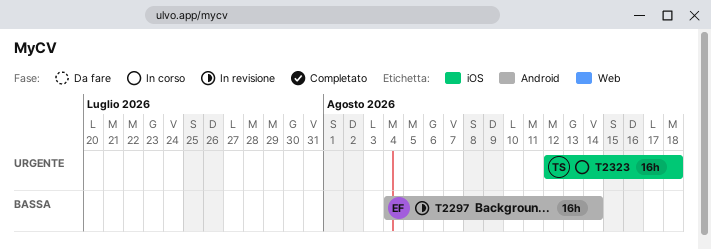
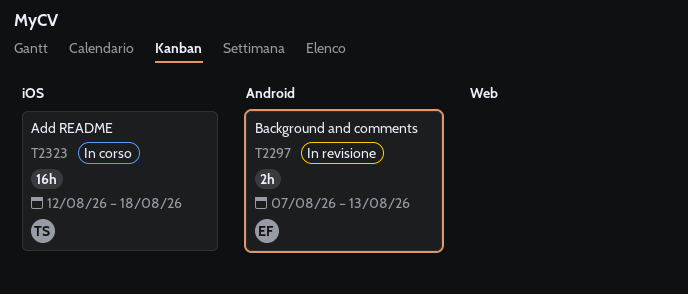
T2297, estimate: 16h -> 2h
T2297, start: Aug 4 -> Aug 7
T2297, due: Aug 14 -> Aug 13

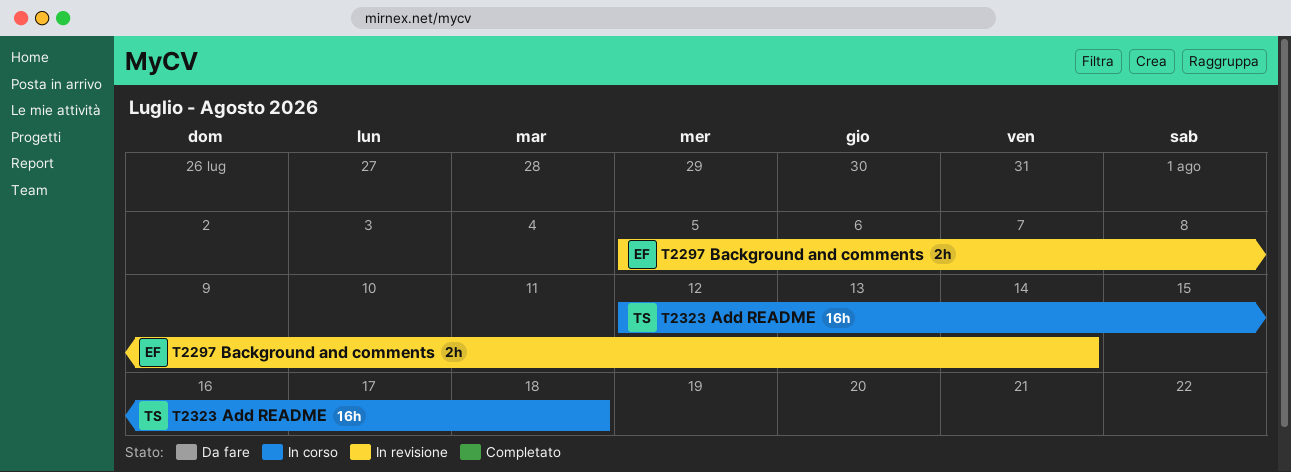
T2297, start: Aug 7 -> Aug 5
T2297, due: Aug 13 -> Aug 14

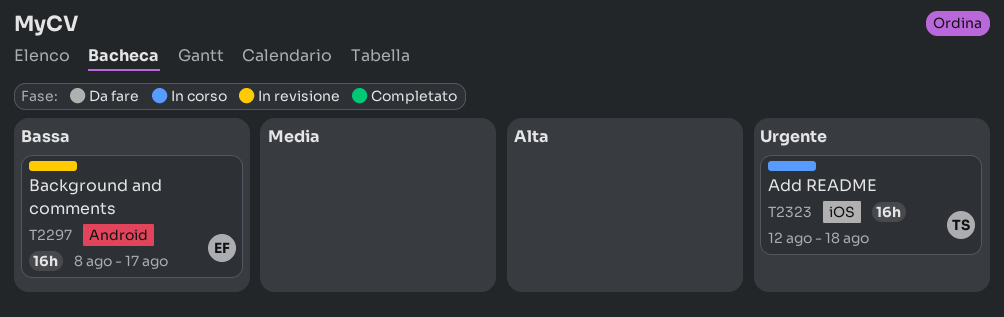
T2297, estimate: 2h -> 16h
T2297, start: Aug 5 -> Aug 8
T2297, due: Aug 14 -> Aug 17

